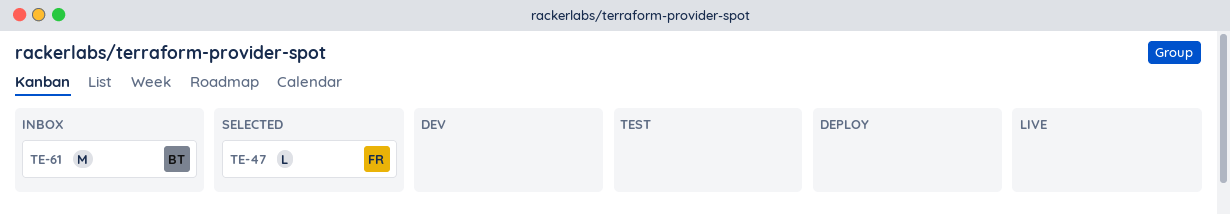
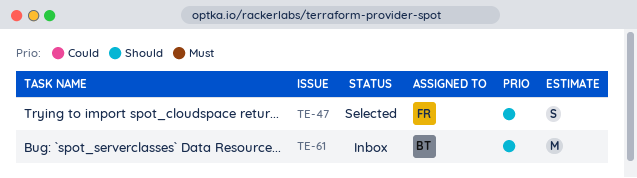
TE-47, estimate: L -> S

